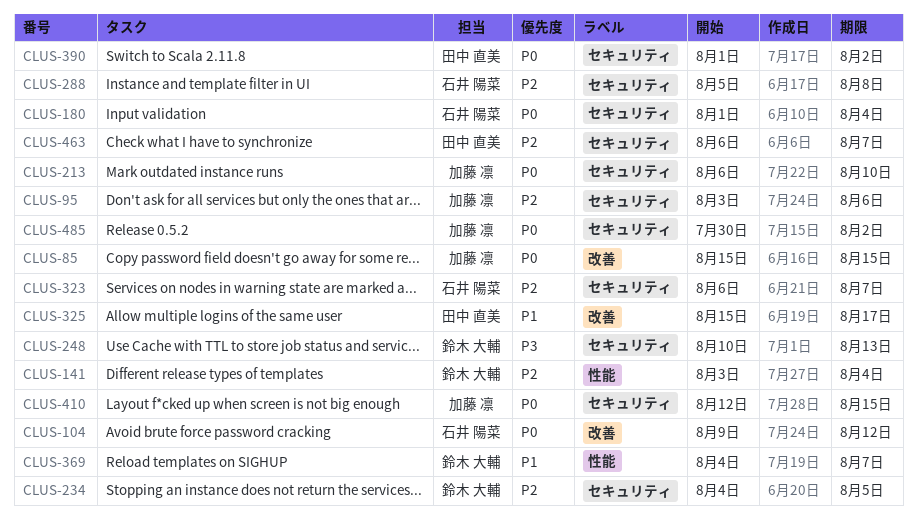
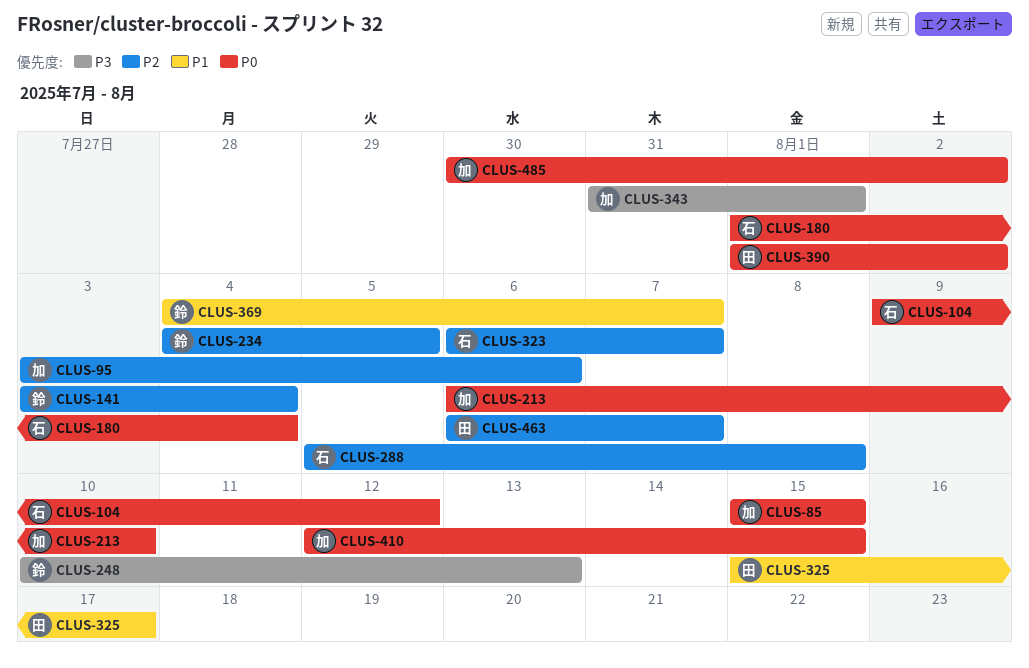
CLUS-343: none -> present

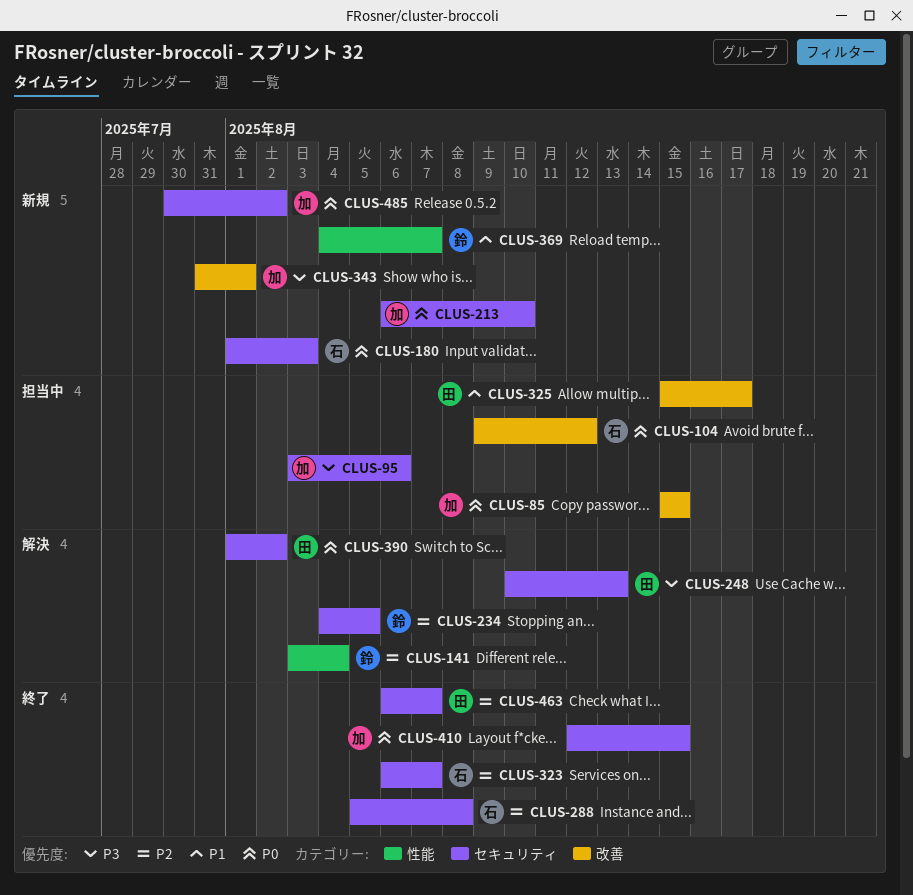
CLUS-95, priority: P2 -> P3
CLUS-180, due: Aug 4 -> Aug 3
CLUS-248, owner: 鈴 -> 田

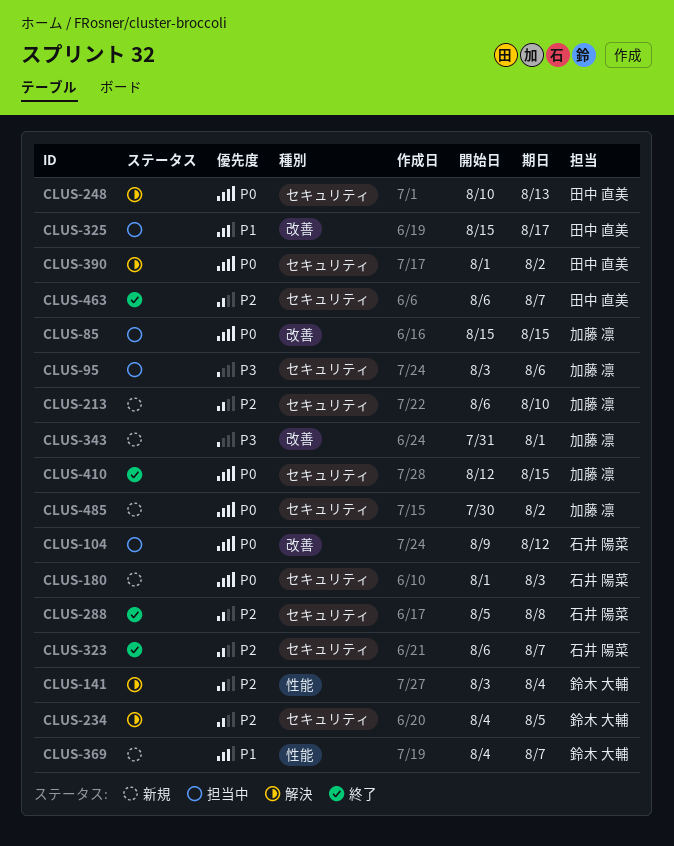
CLUS-213, priority: P0 -> P2
CLUS-248, priority: P3 -> P0

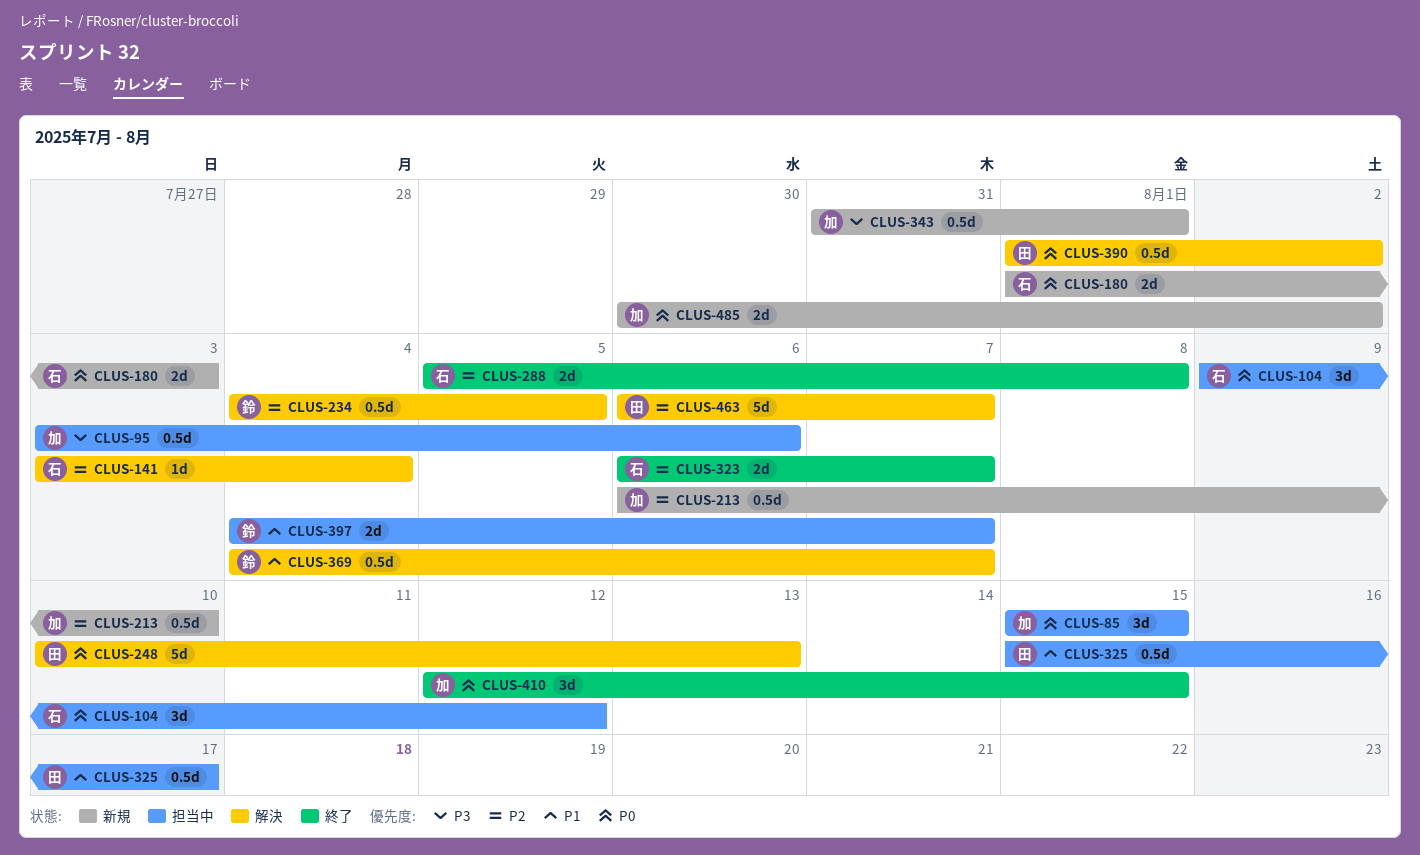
CLUS-141, owner: 鈴木 大輔 -> 石井 陽菜
CLUS-369, status: 新規 -> 解決
CLUS-397: none -> present
CLUS-463, status: 終了 -> 解決

